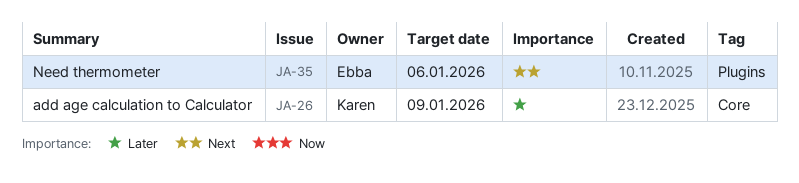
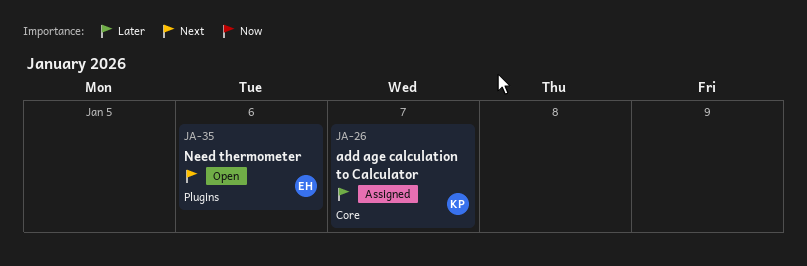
JA-26, due: Jan 9 -> Jan 7

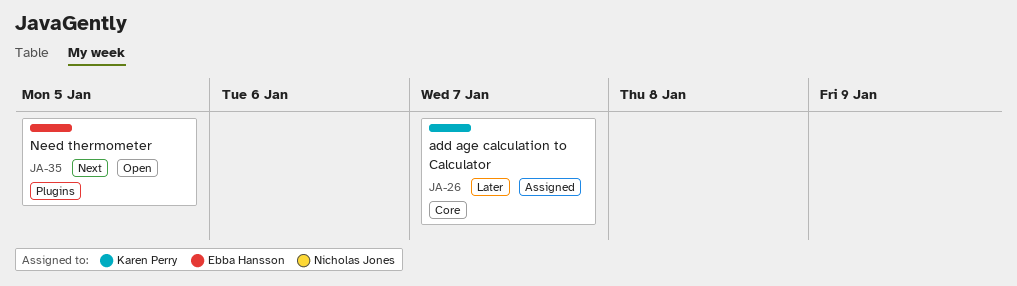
JA-35, due: Jan 6 -> Jan 5

